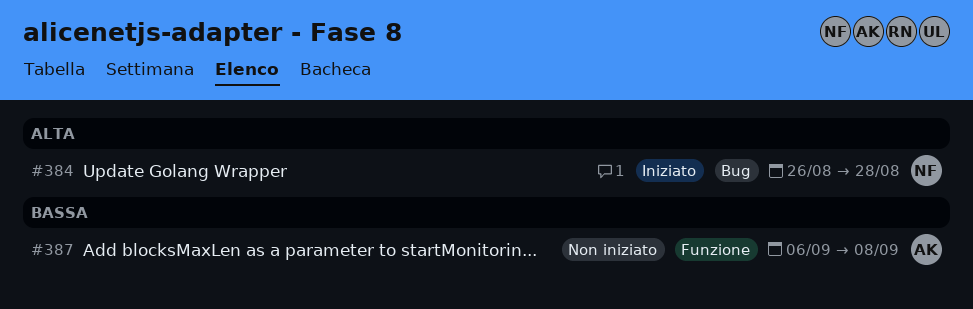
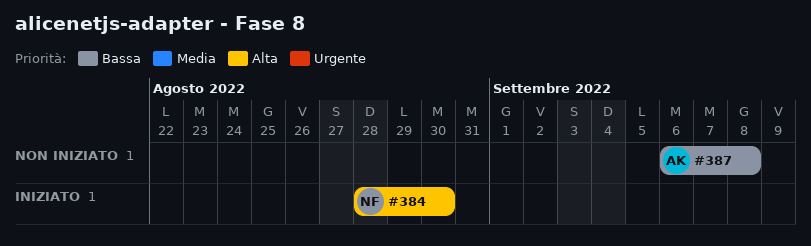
#384, start: Aug 26 -> Aug 28
#384, due: Aug 28 -> Aug 30

